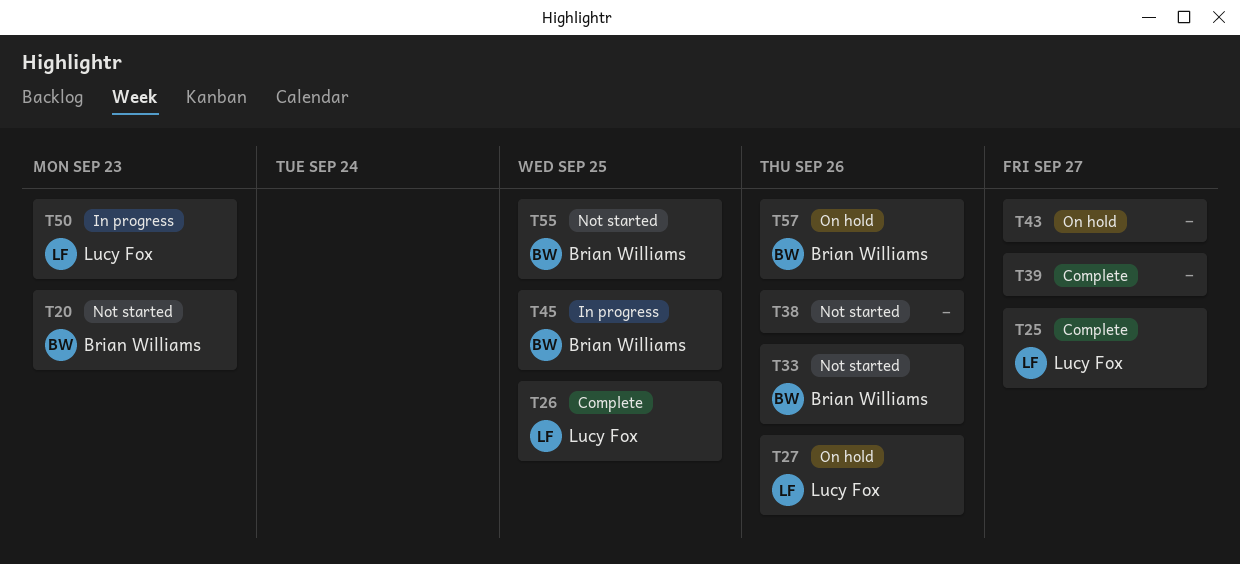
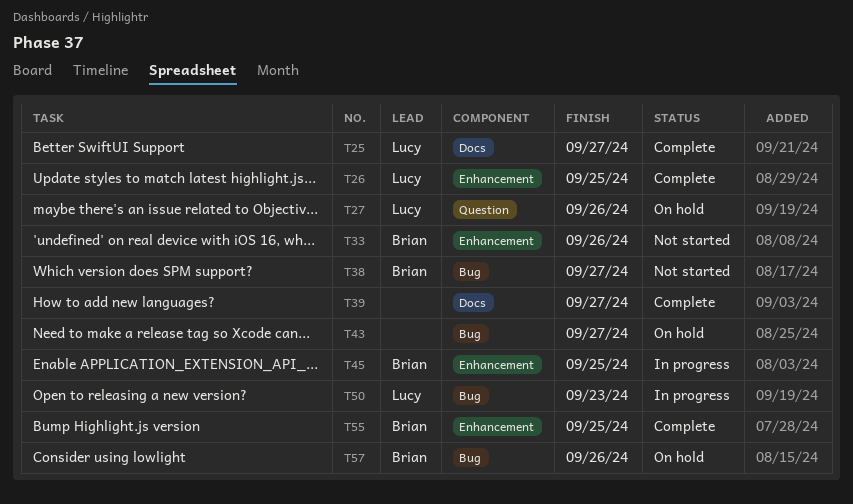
T20: present -> none
T38, owner: none -> Brian Williams
T38, due: Sep 26 -> Sep 27
T55, status: Not started -> Complete

